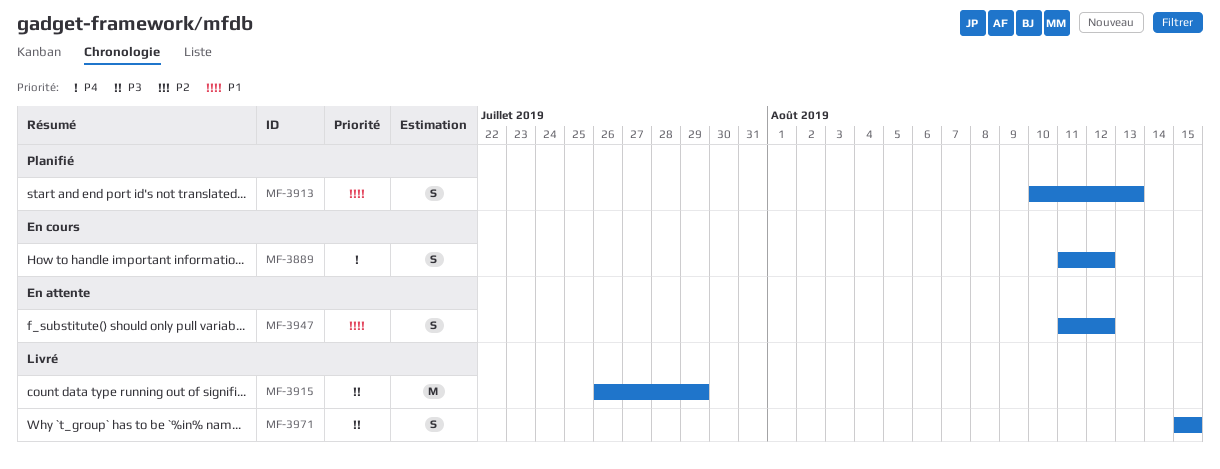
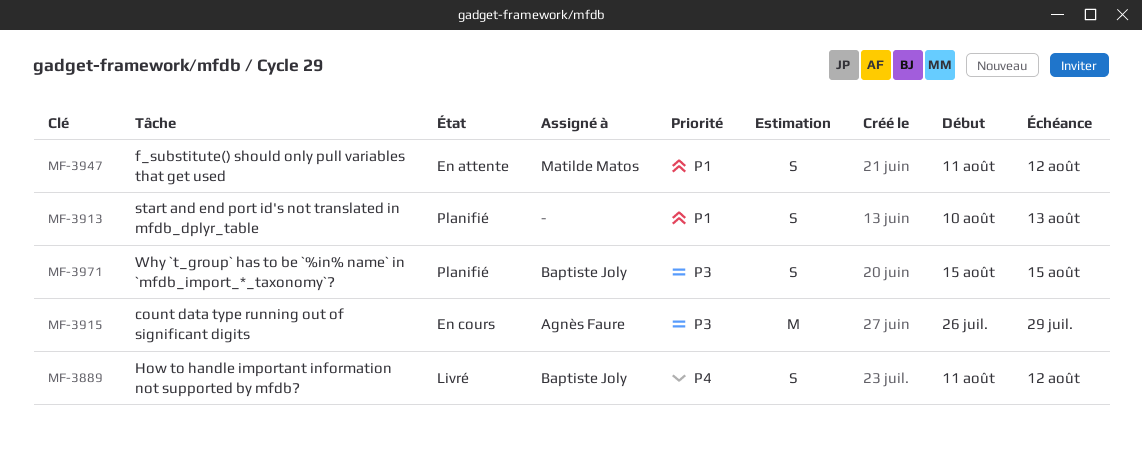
MF-3889, status: En cours -> Livré
MF-3915, status: Livré -> En cours
MF-3971, status: Livré -> Planifié

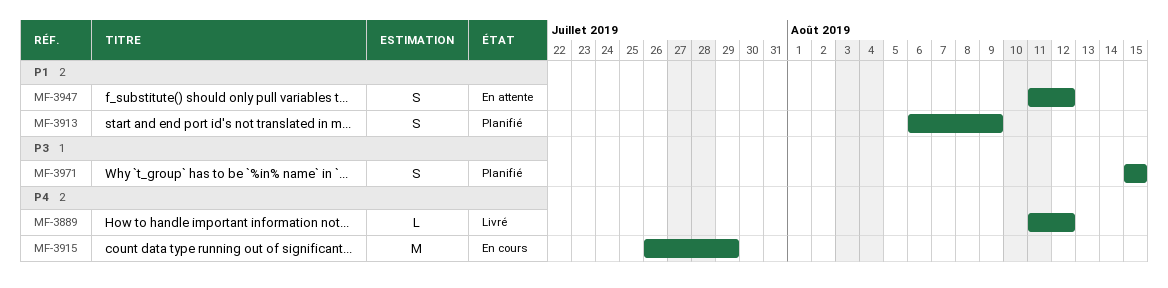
MF-3889, estimate: S -> L
MF-3913, start: Aug 10 -> Aug 6
MF-3913, due: Aug 13 -> Aug 9
MF-3915, priority: P3 -> P4

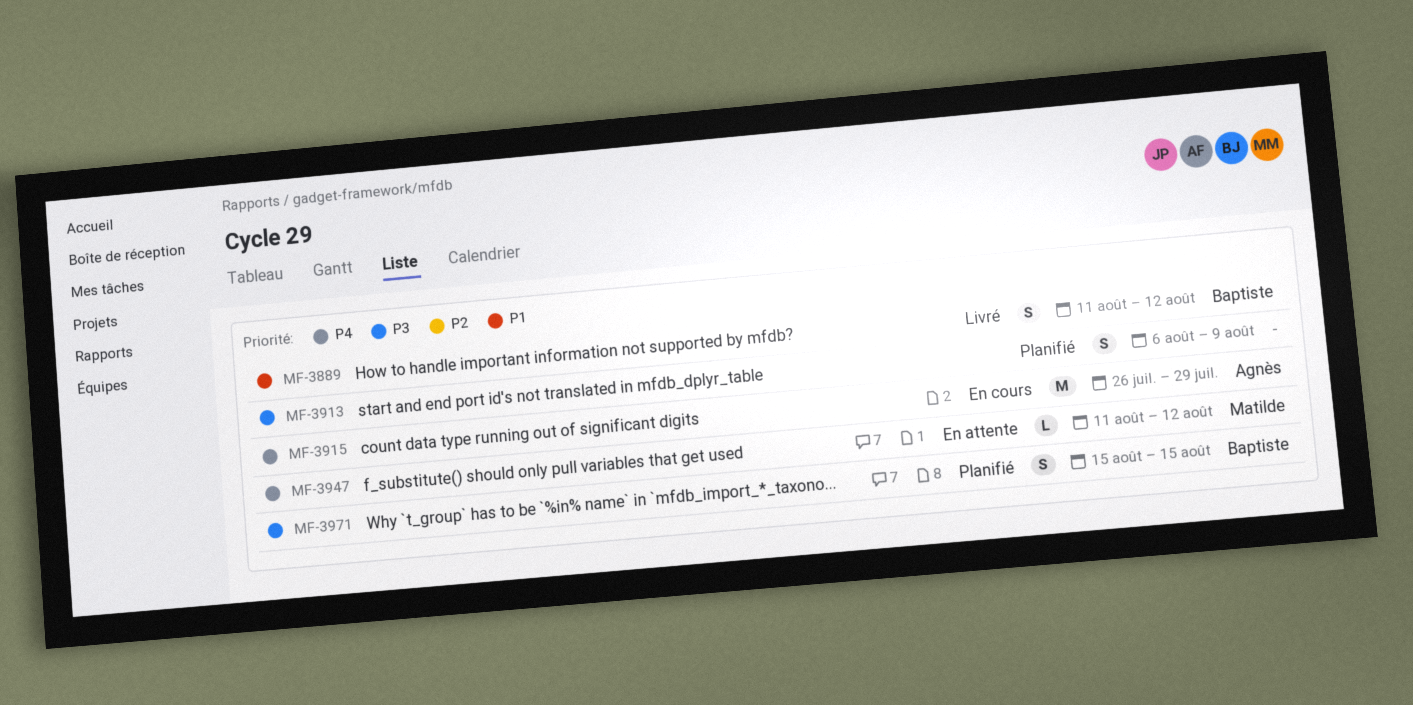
MF-3889, priority: P4 -> P1
MF-3889, estimate: L -> S
MF-3913, priority: P1 -> P3
MF-3947, priority: P1 -> P4
MF-3947, estimate: S -> L

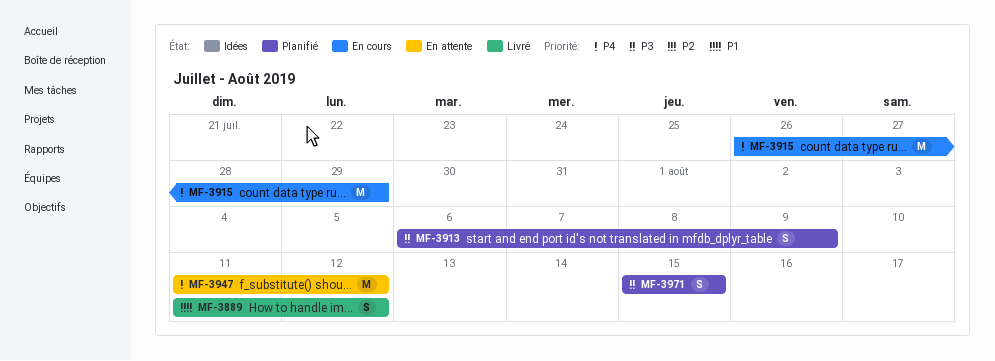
MF-3947, estimate: L -> M

